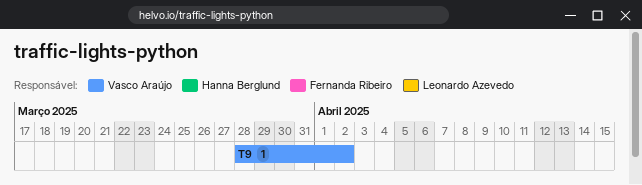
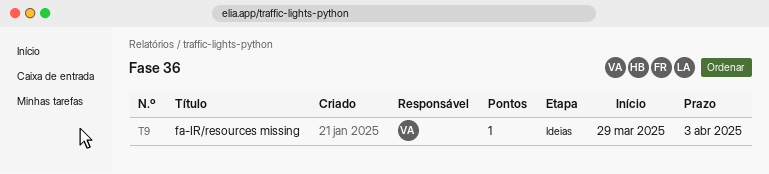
T9, start: Mar 28 -> Mar 29
T9, due: Apr 2 -> Apr 3

